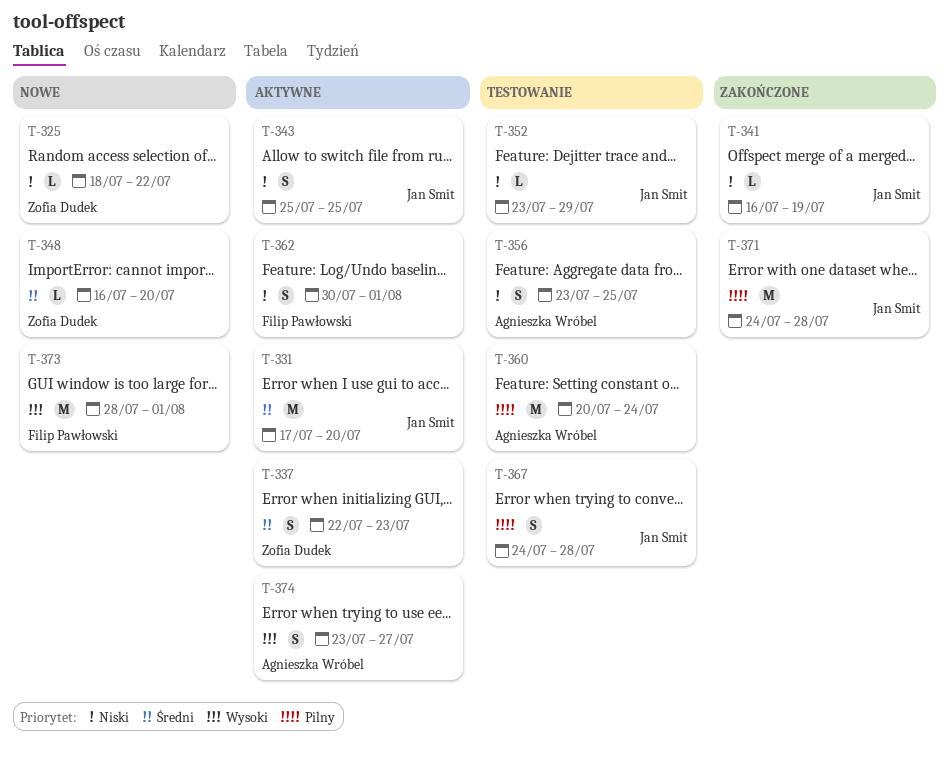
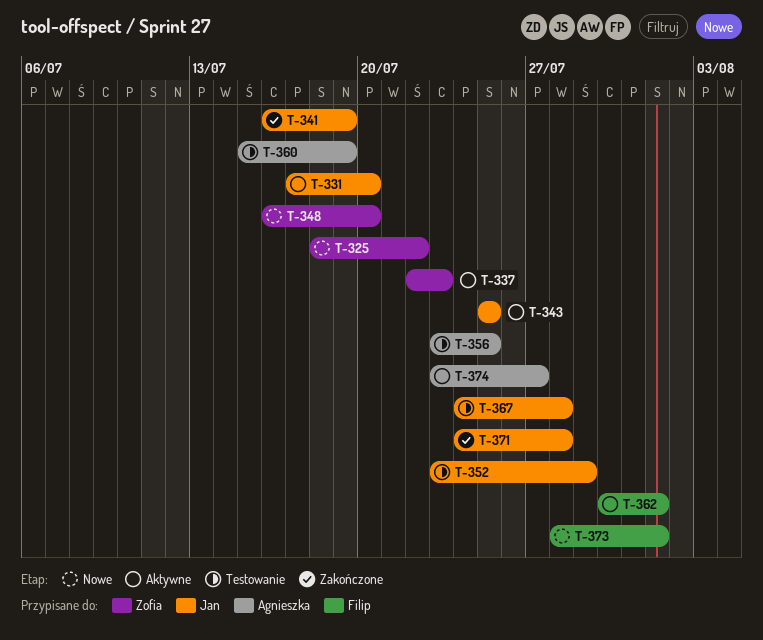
T-360, start: Jul 20 -> Jul 15
T-360, due: Jul 24 -> Jul 19

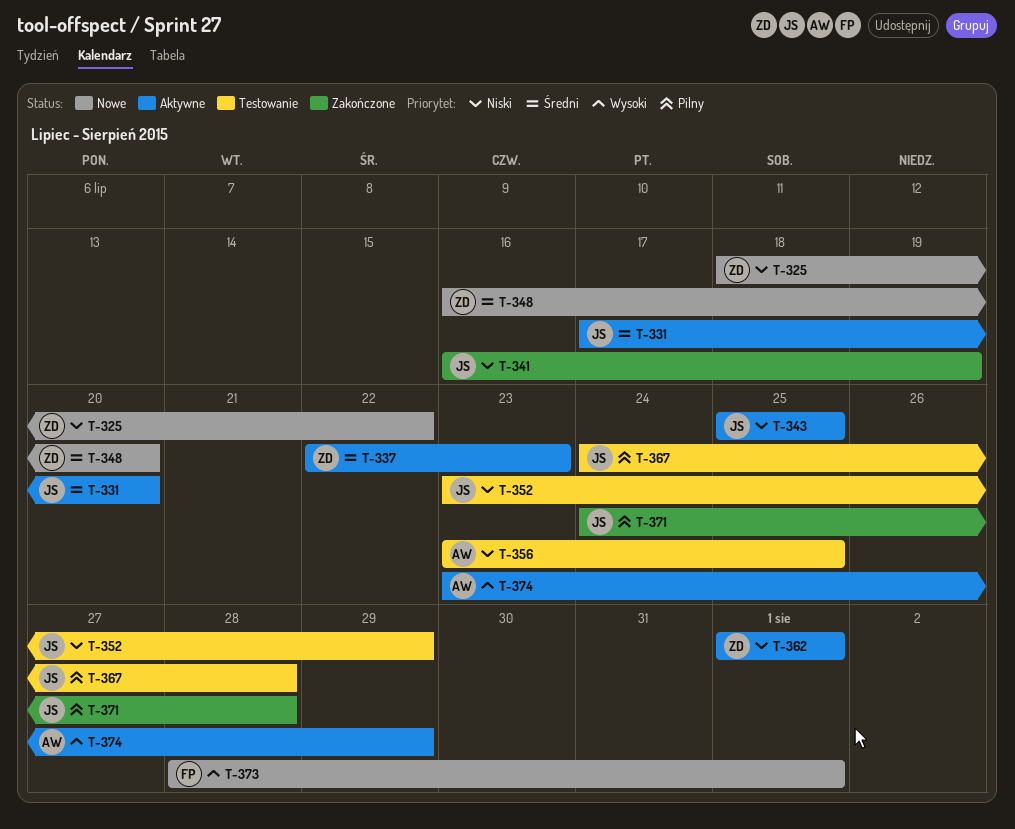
T-360: present -> none
T-362, owner: Filip -> Zofia
T-362, start: Jul 30 -> Aug 1
T-374, due: Jul 27 -> Jul 29

